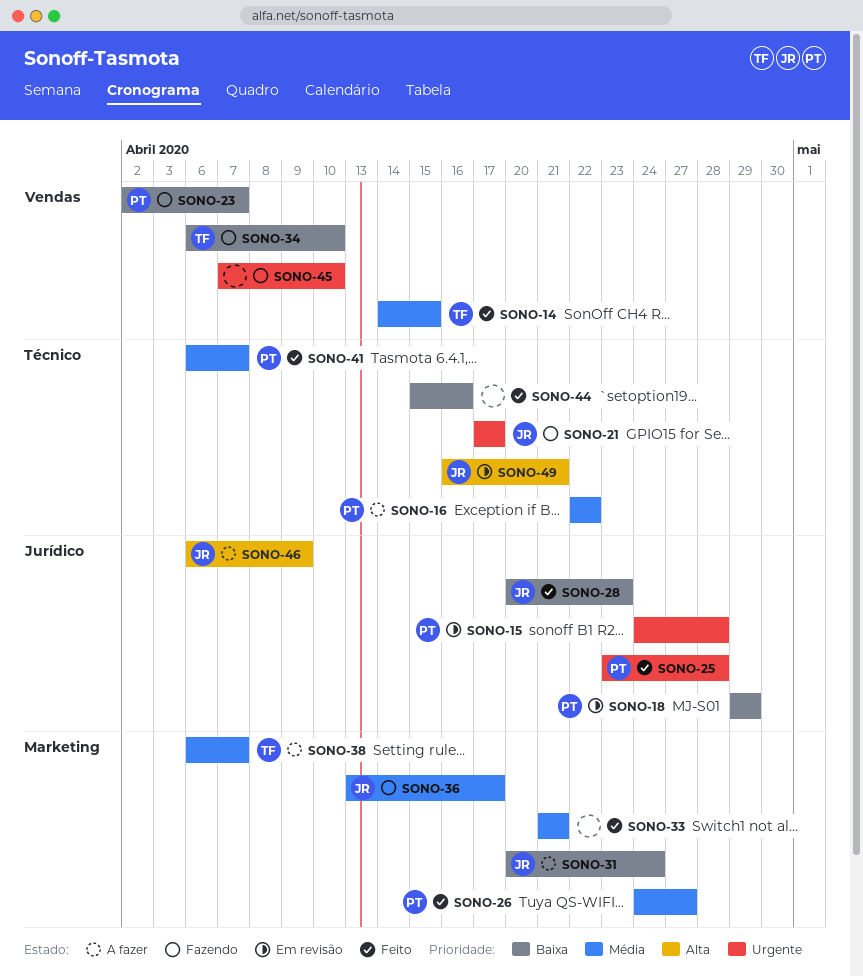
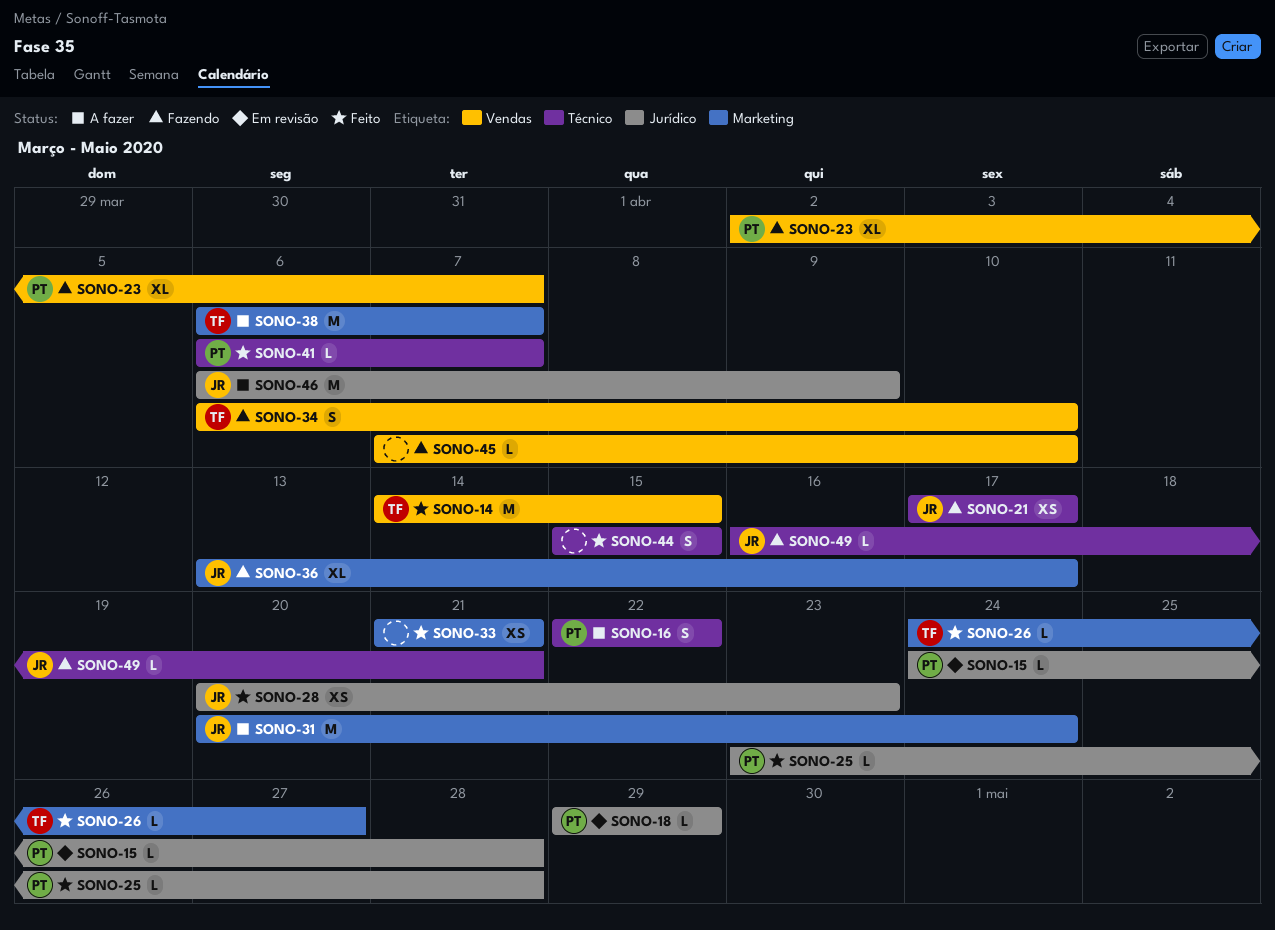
SONO-26, owner: PT -> TF
SONO-44, due: Apr 16 -> Apr 15
SONO-49, status: Em revisão -> Fazendo

